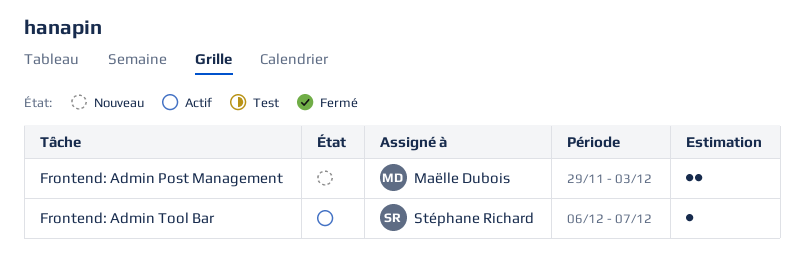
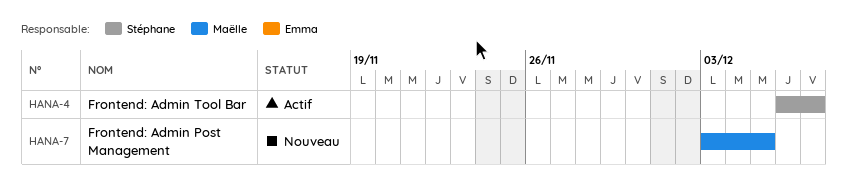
Frontend: Admin Post Management, start: Nov 29 -> Dec 3
Frontend: Admin Post Management, due: Dec 3 -> Dec 5

